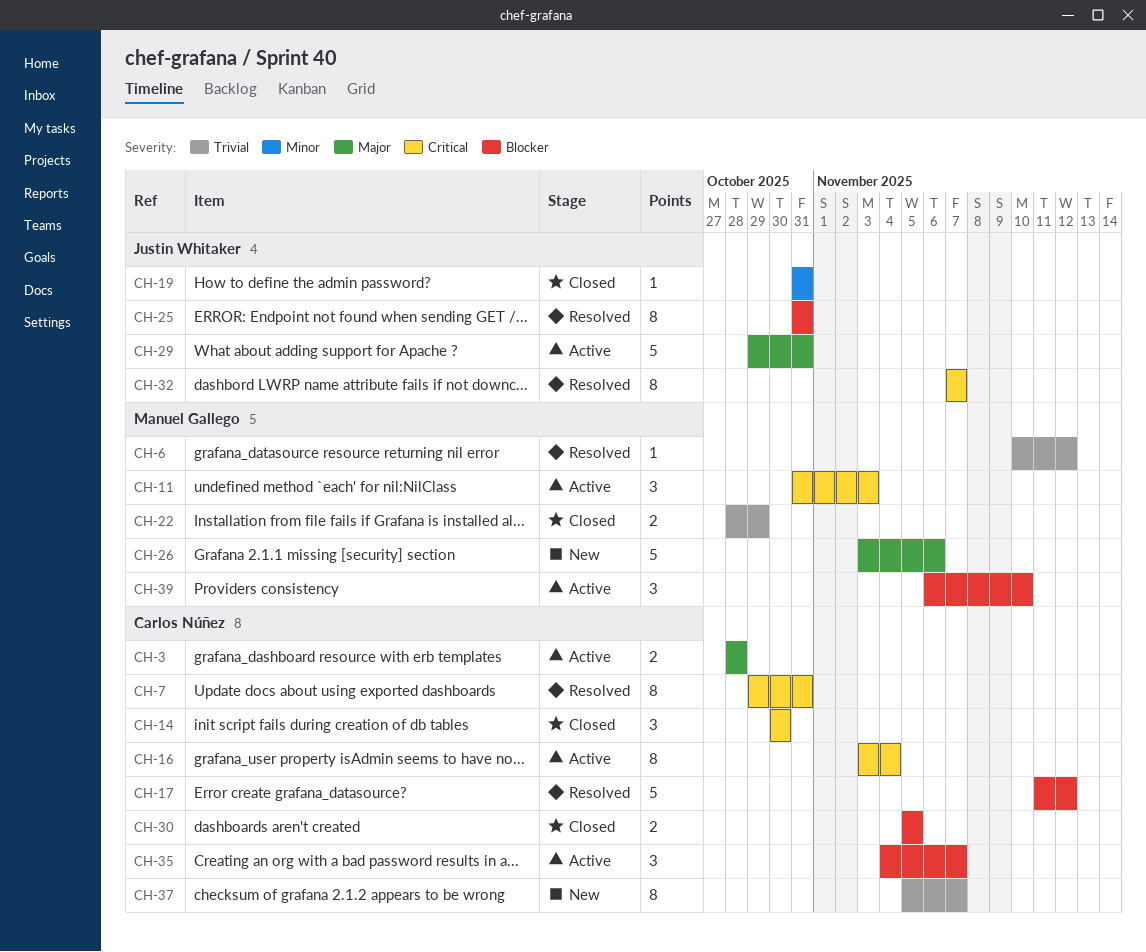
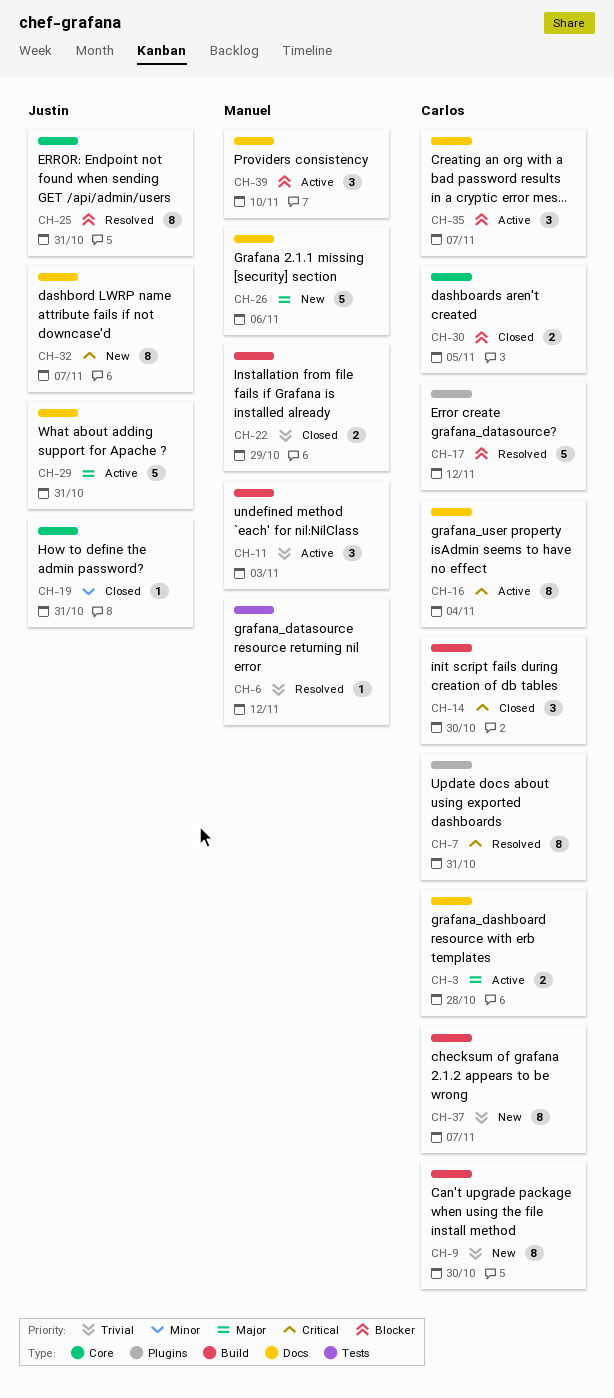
CH-9: none -> present
CH-11, priority: Critical -> Trivial
CH-32, status: Resolved -> New

